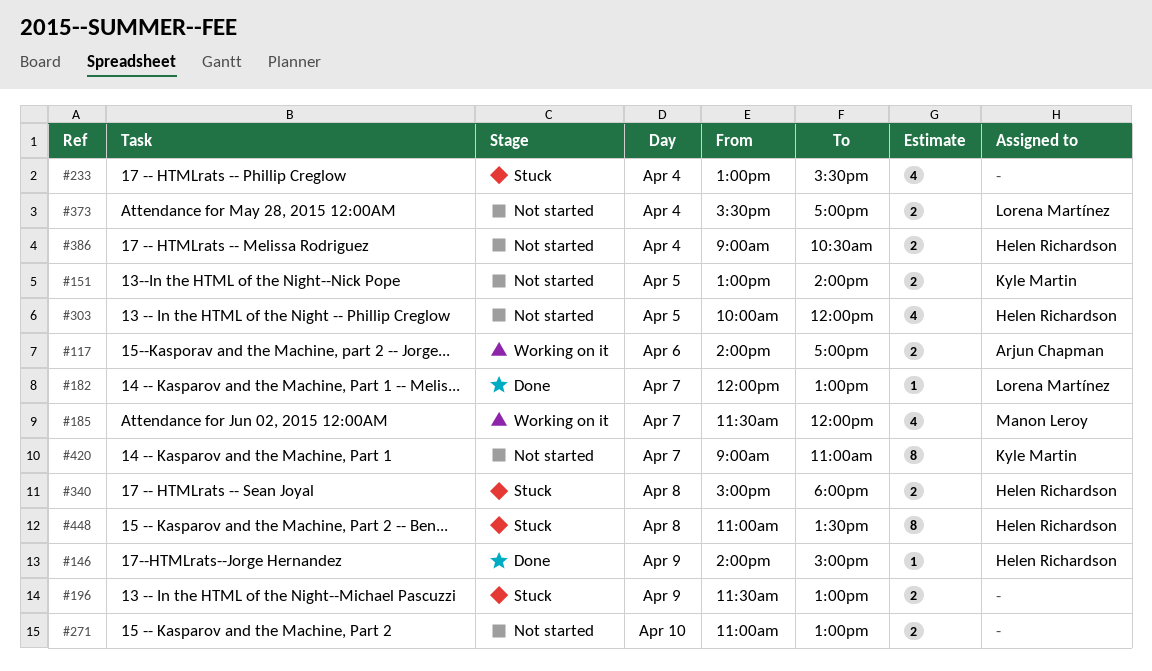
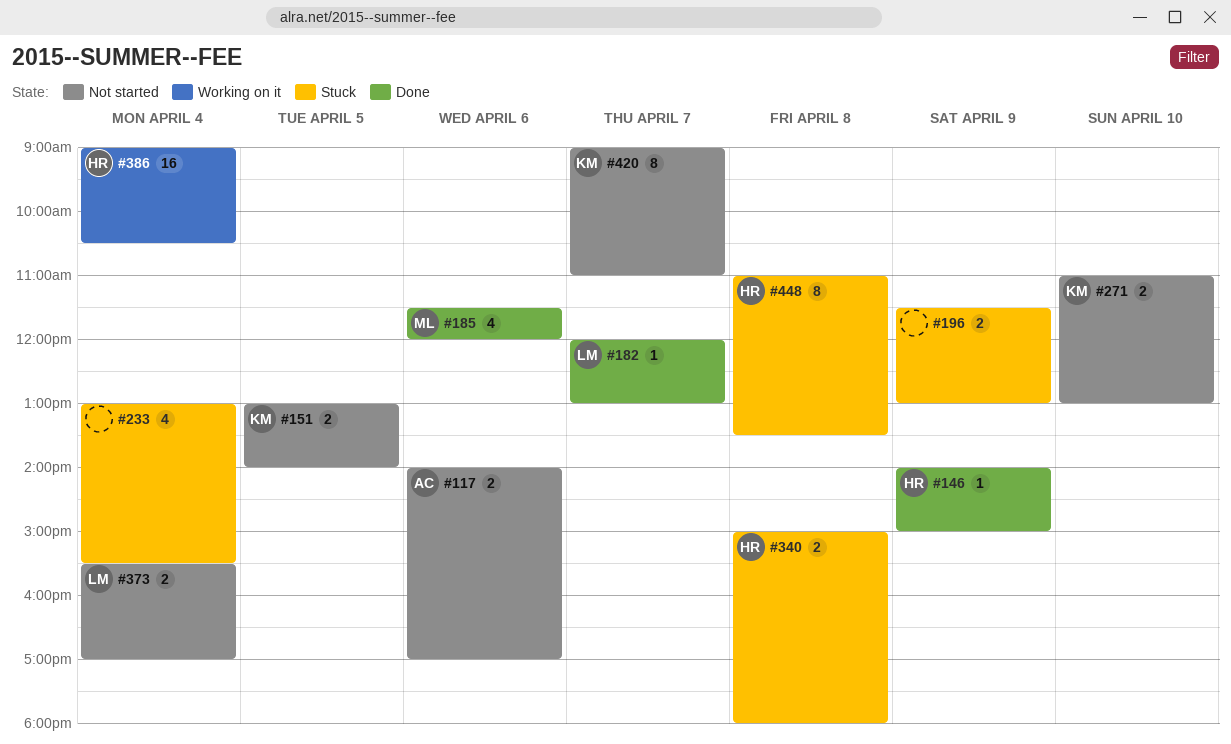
#117, status: Working on it -> Not started
#185, status: Working on it -> Done
#185, day: Apr 7 -> Apr 6
#271, owner: none -> Kyle Martin
#303: present -> none
#386, status: Not started -> Working on it
#386, estimate: 2 -> 16

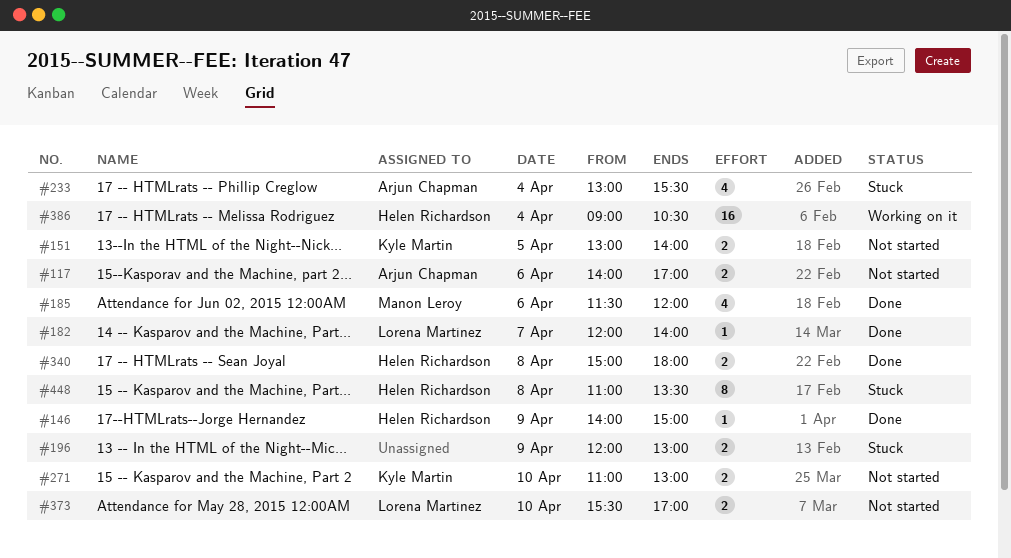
#182, ends: 13:00 -> 14:00
#196, begins: 11:30 -> 12:00
#233, owner: none -> Arjun Chapman
#340, status: Stuck -> Done
#373, day: Apr 4 -> Apr 10
#420: present -> none

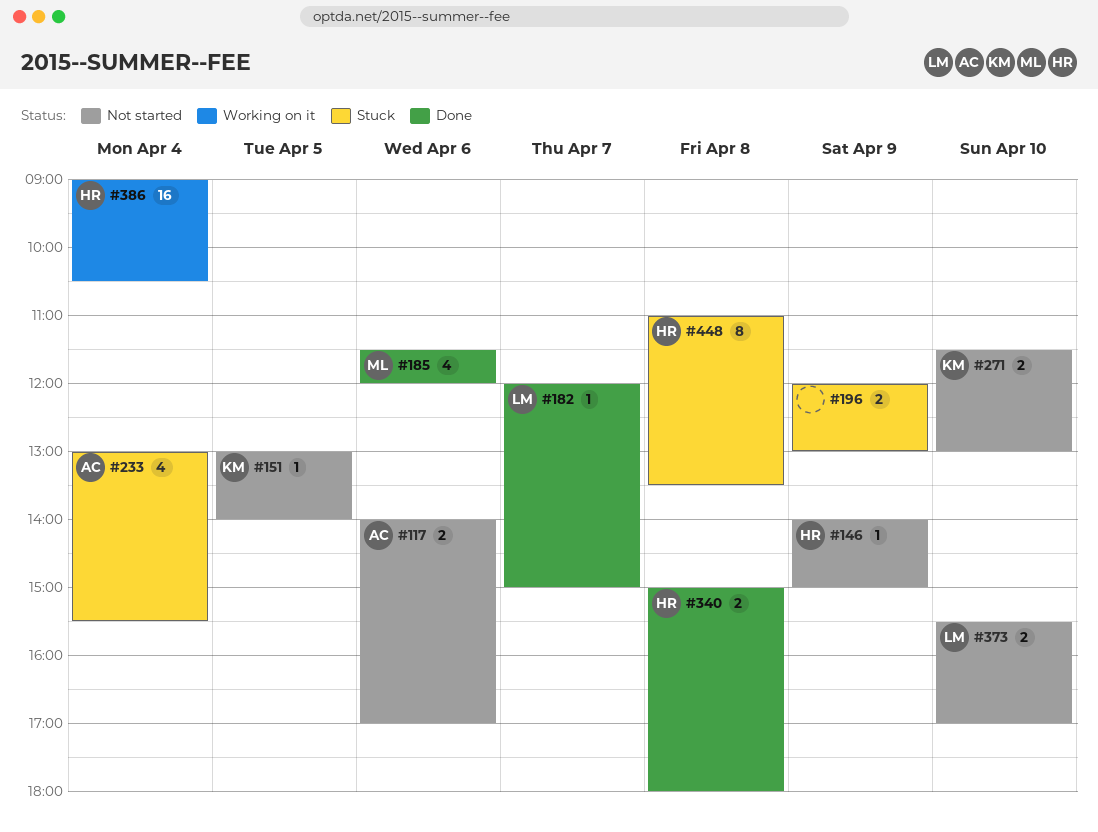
#146, status: Done -> Not started
#151, estimate: 2 -> 1
#182, ends: 14:00 -> 15:00
#271, begins: 11:00 -> 11:30

